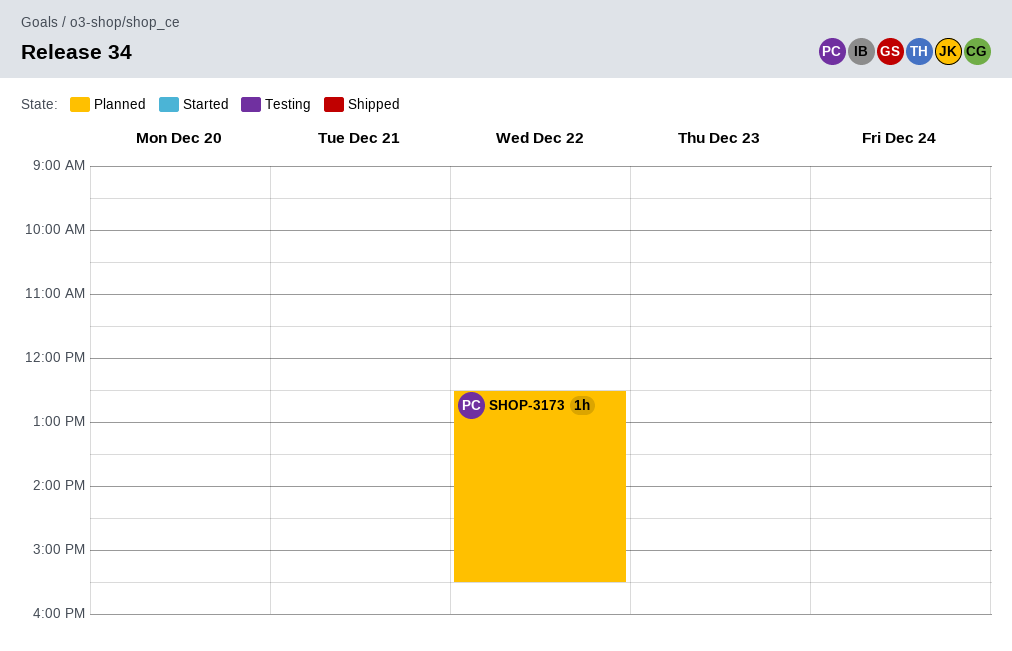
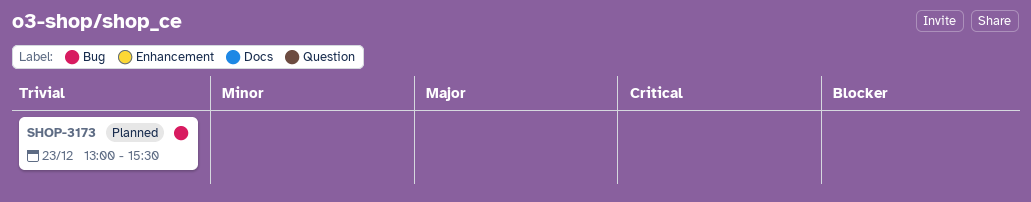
SHOP-3173, day: Dec 22 -> Dec 23
SHOP-3173, begins: 12:30 -> 13:00

